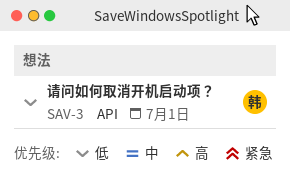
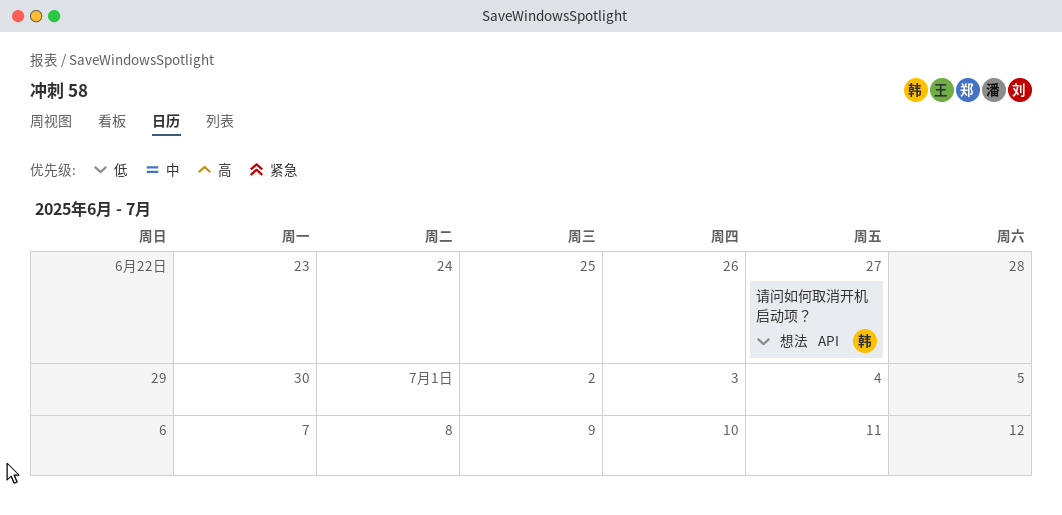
请问如何取消开机启动项？, due: Jul 1 -> Jun 27

